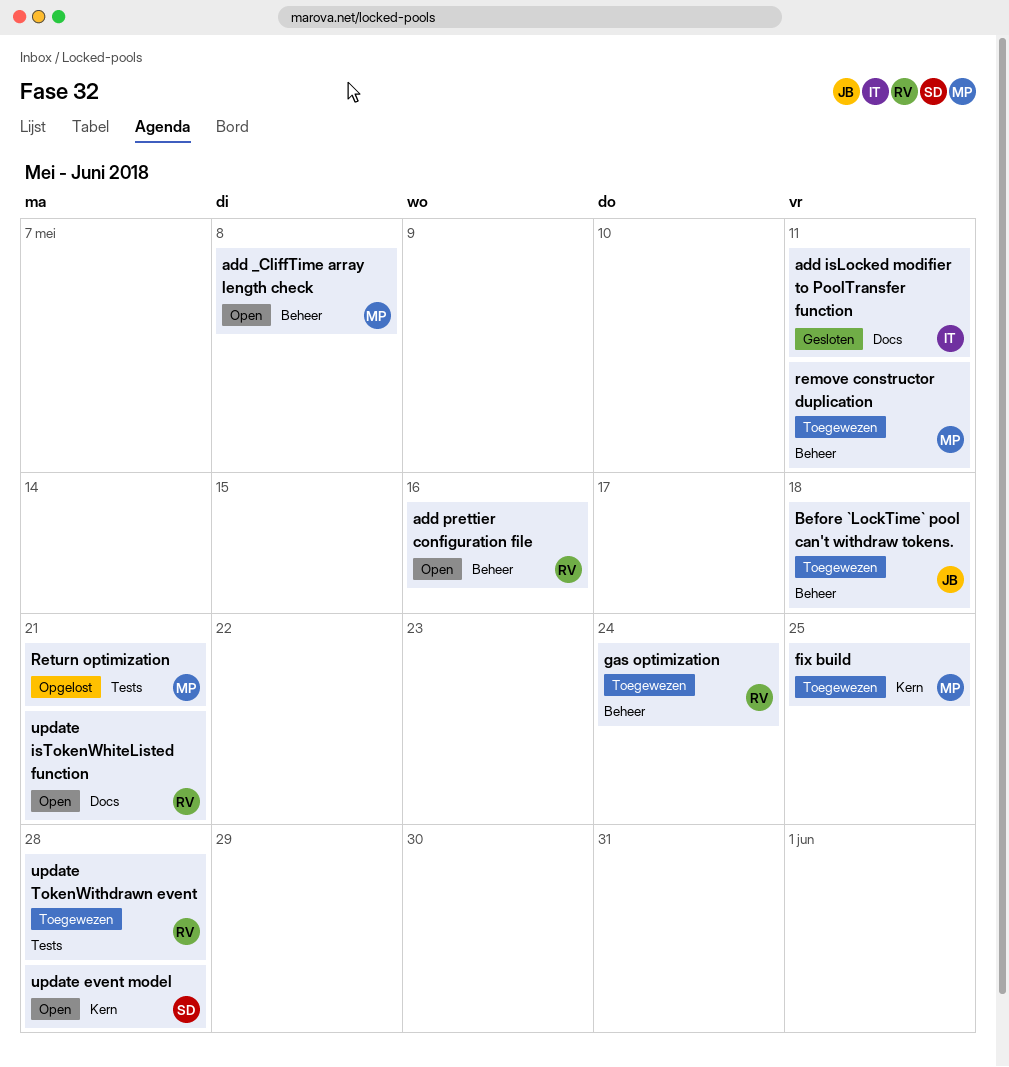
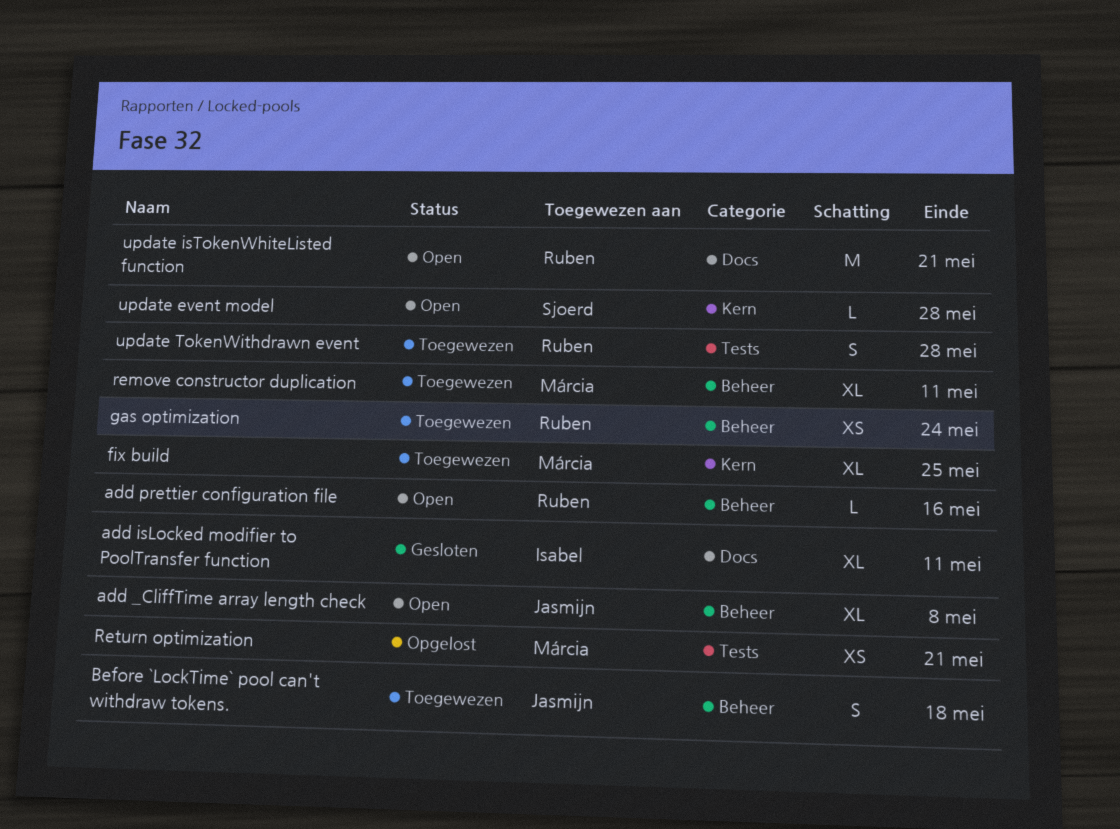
add _CliffTime array length check, owner: Márcia -> Jasmijn

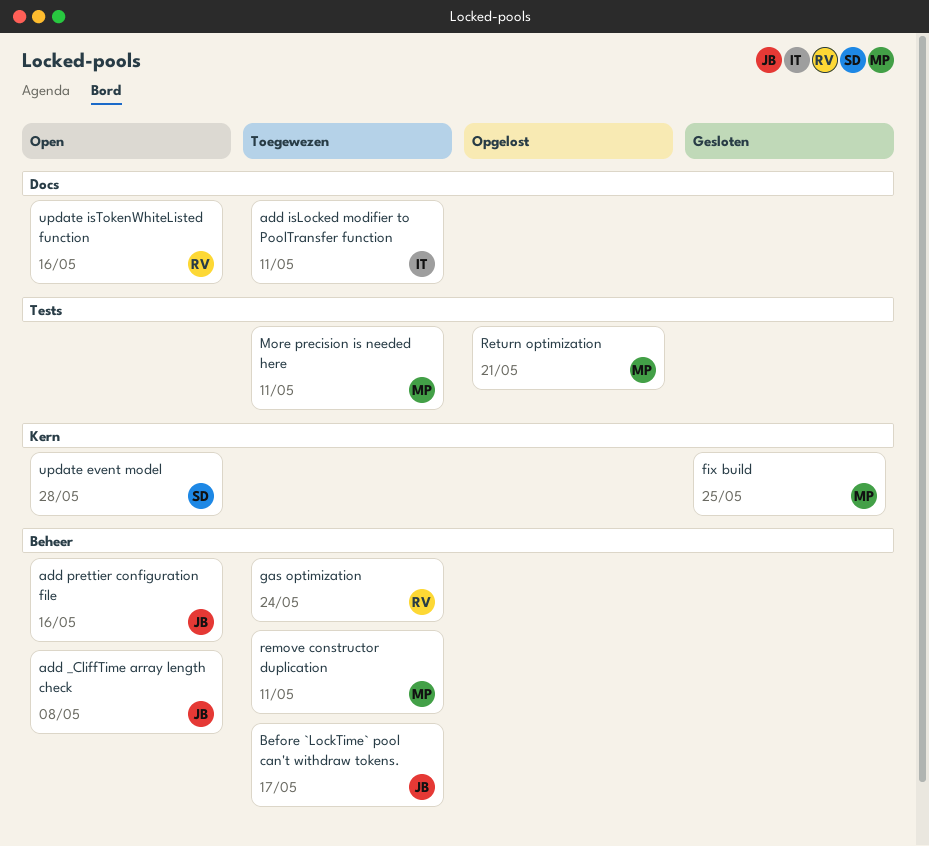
add isLocked modifier to PoolTransfer function, status: Gesloten -> Toegewezen
add prettier configuration file, owner: Ruben -> Jasmijn
Before `LockTime` pool can't withdraw tokens., due: May 18 -> May 17
fix build, status: Toegewezen -> Gesloten
More precision is needed here: none -> present
update isTokenWhiteListed function, due: May 21 -> May 16
update TokenWithdrawn event: present -> none

